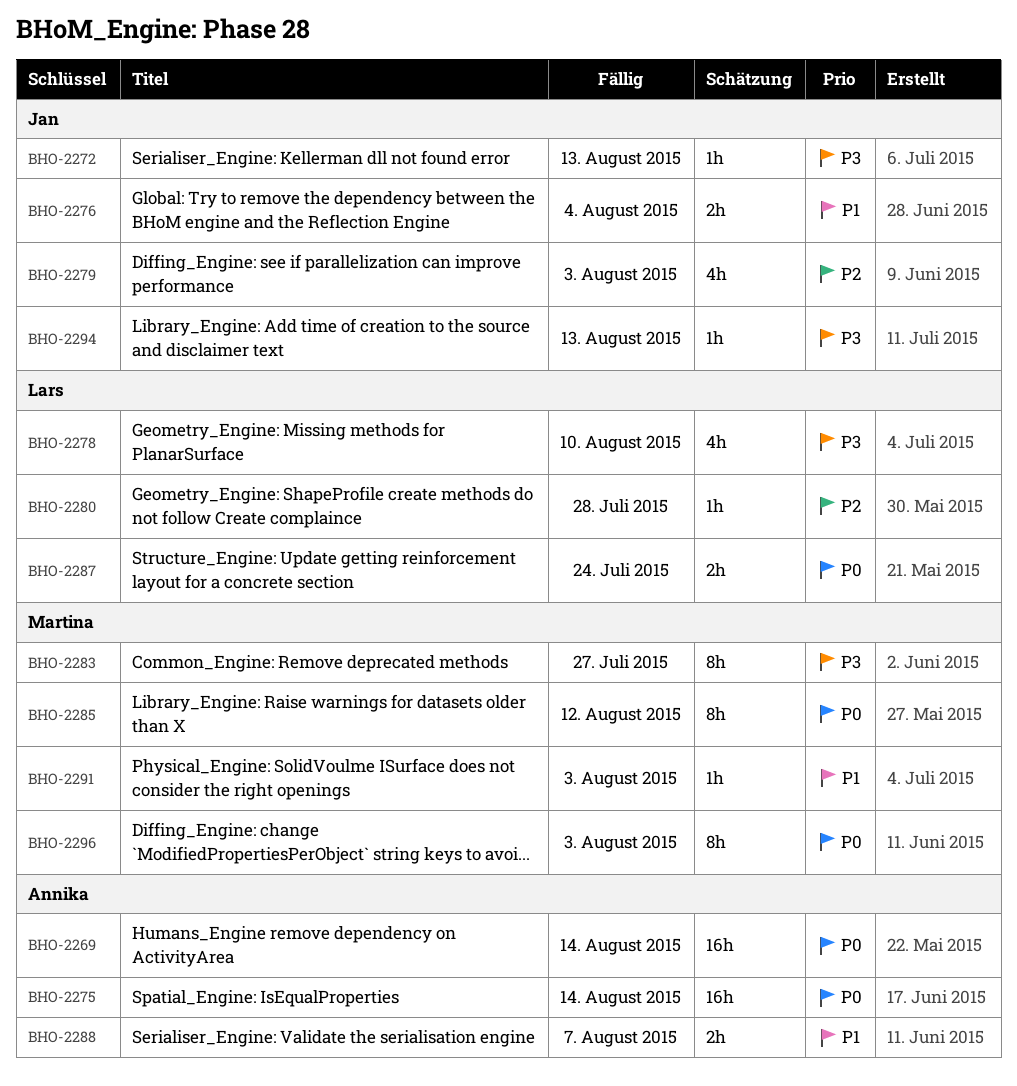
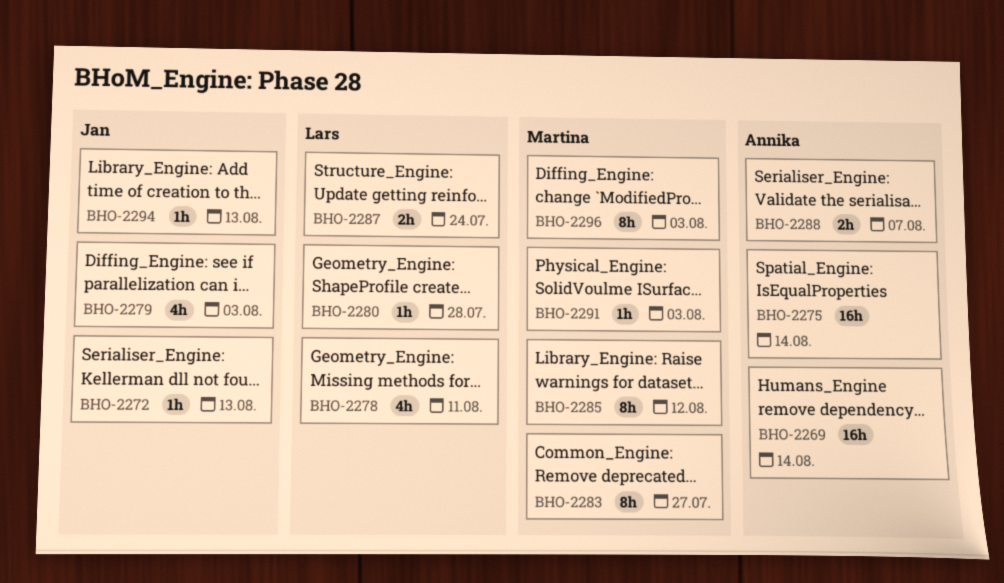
BHO-2276: present -> none
BHO-2278, due: Aug 10 -> Aug 11

